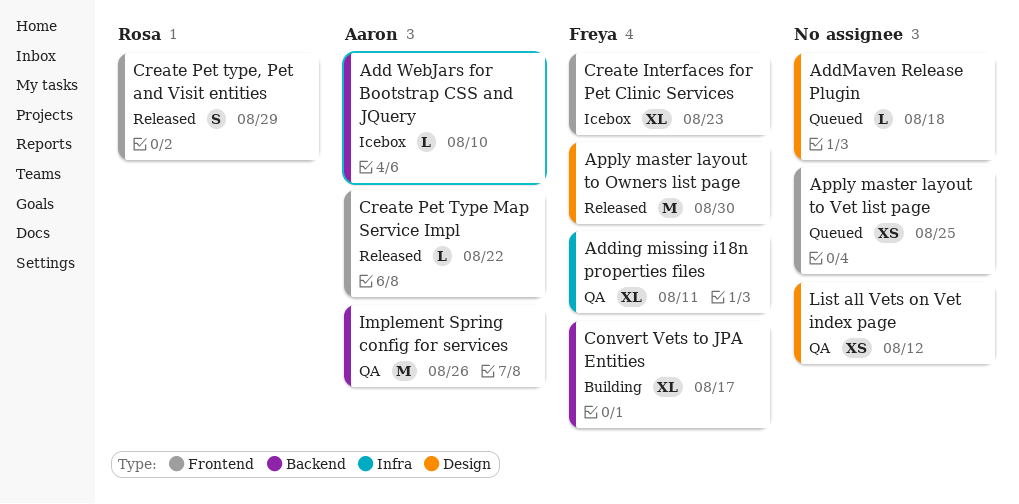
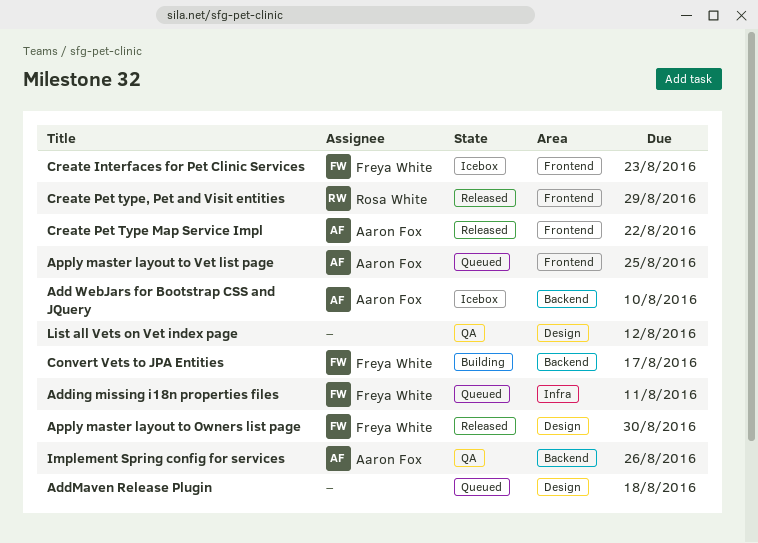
Adding missing i18n properties files, status: QA -> Queued
Apply master layout to Vet list page, owner: none -> Aaron Fox

